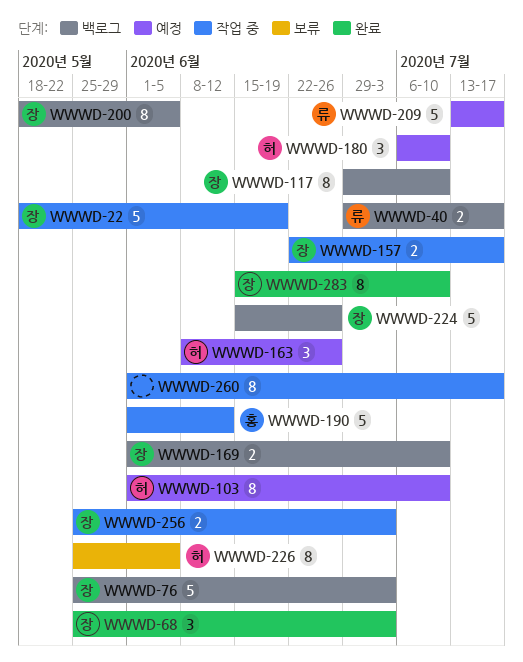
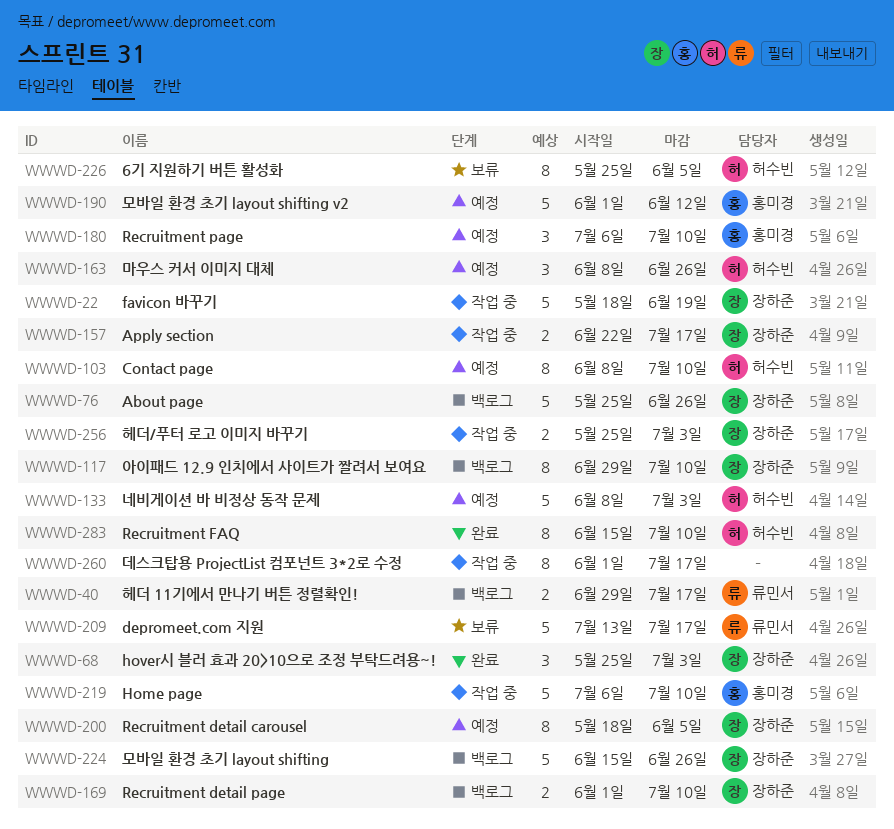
WWWD-76, due: Jul 3 -> Jun 26
WWWD-103, start: Jun 1 -> Jun 8
WWWD-133: none -> present
WWWD-180, owner: 허수빈 -> 홍미경
WWWD-190, status: 작업 중 -> 예정
WWWD-200, status: 백로그 -> 예정
WWWD-209, status: 예정 -> 보류
WWWD-219: none -> present
WWWD-283, owner: 장하준 -> 허수빈

